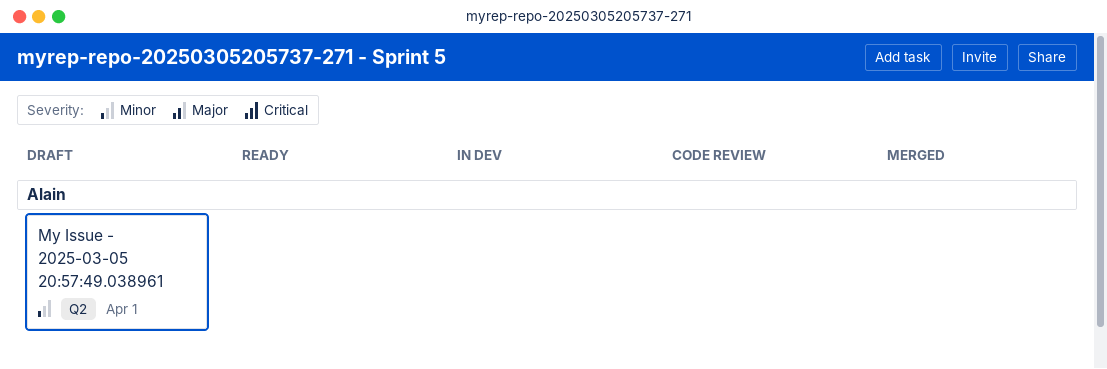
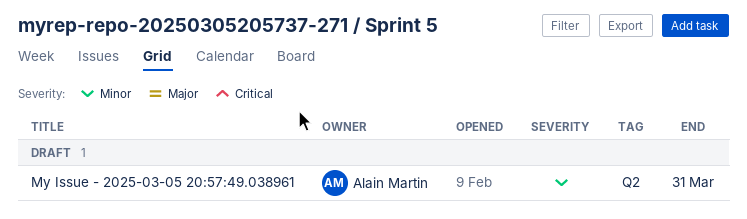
My Issue - 2025-03-05 20:57:49.038961, due: Apr 1 -> Mar 31

